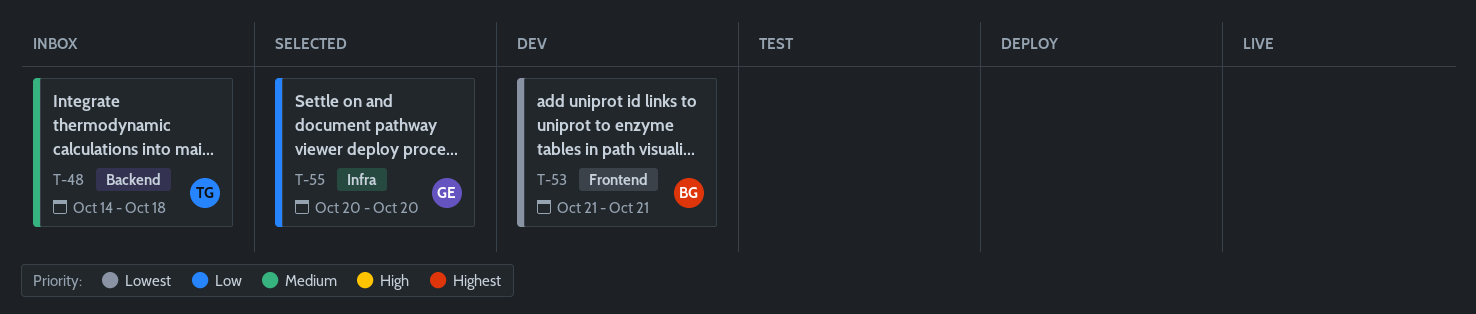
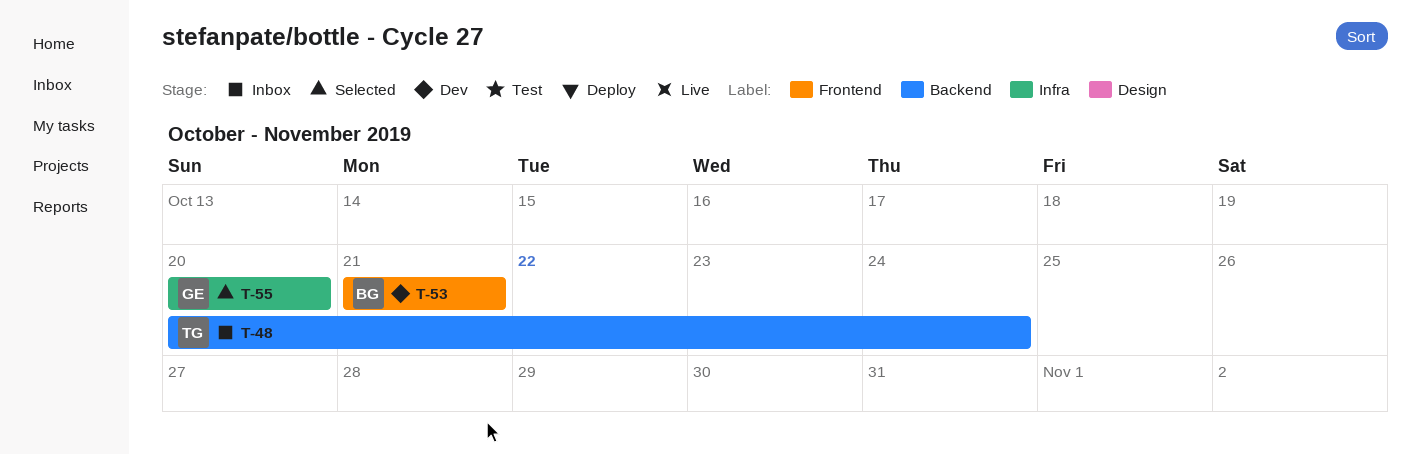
T-48, start: Oct 14 -> Oct 20
T-48, due: Oct 18 -> Oct 24

